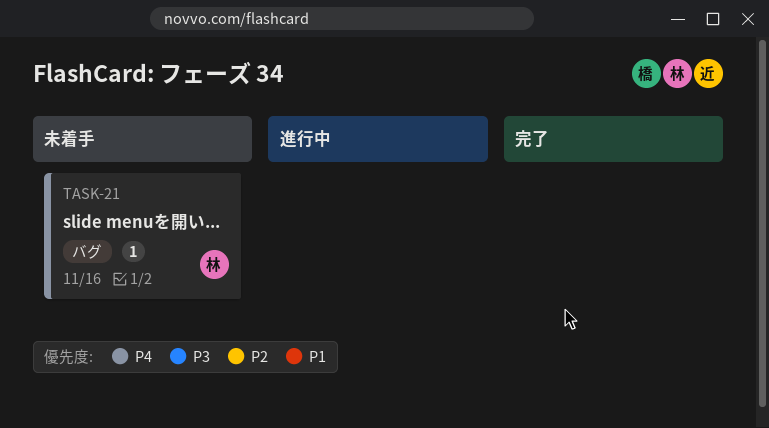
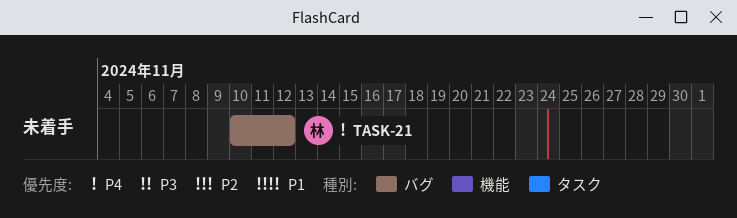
TASK-21, due: Nov 16 -> Nov 12

